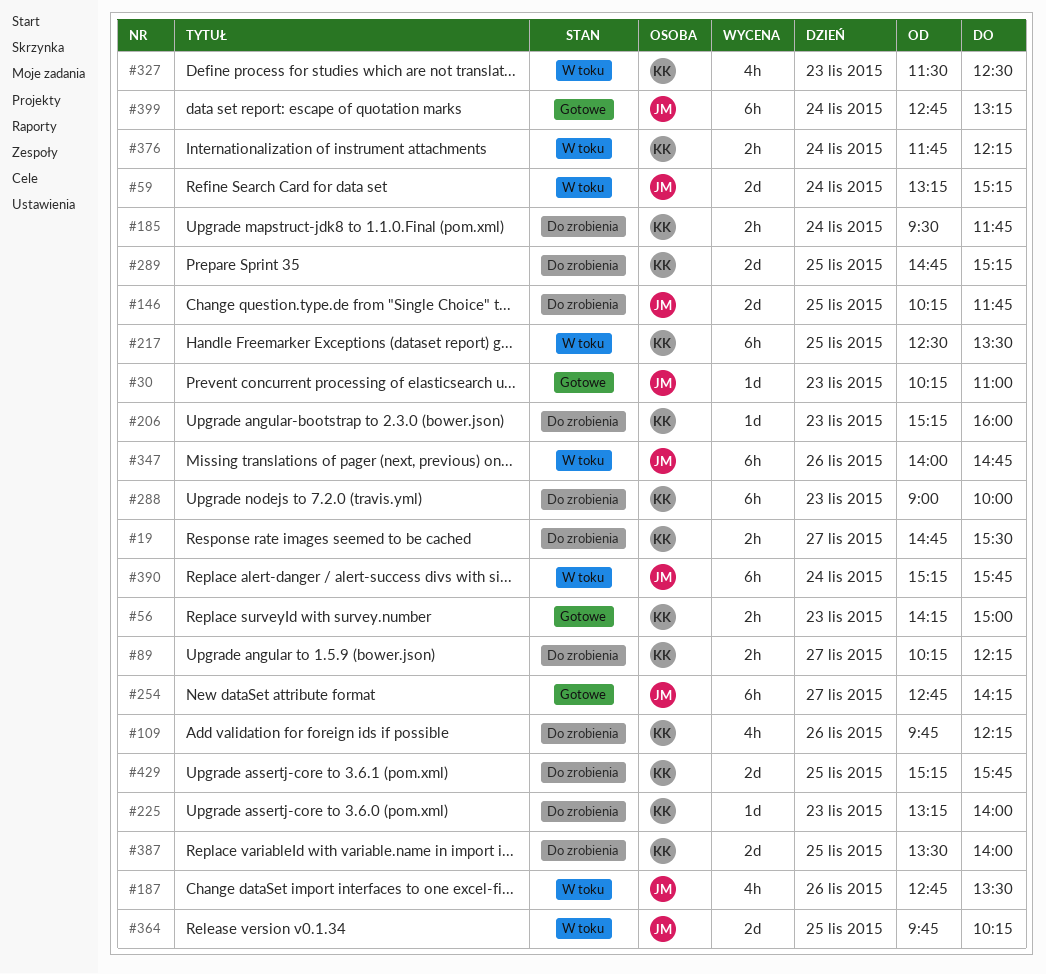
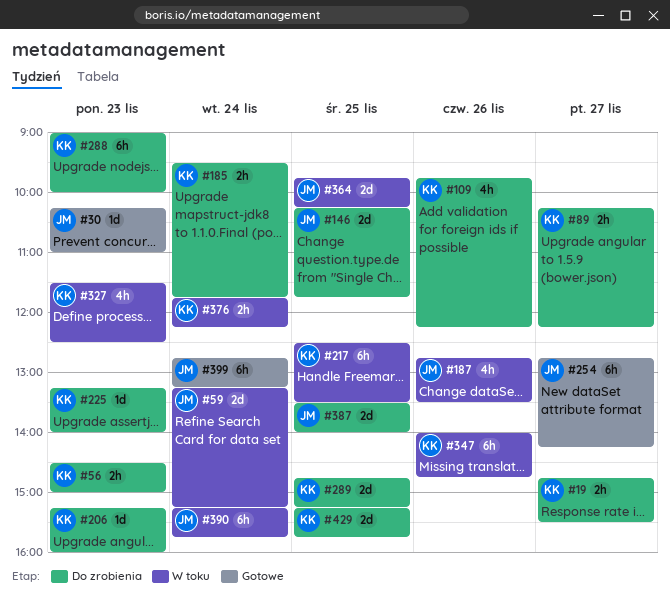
#56, status: Gotowe -> Do zrobienia
#56, begins: 14:15 -> 14:30
#347, owner: JM -> KK
#387, owner: KK -> JM

